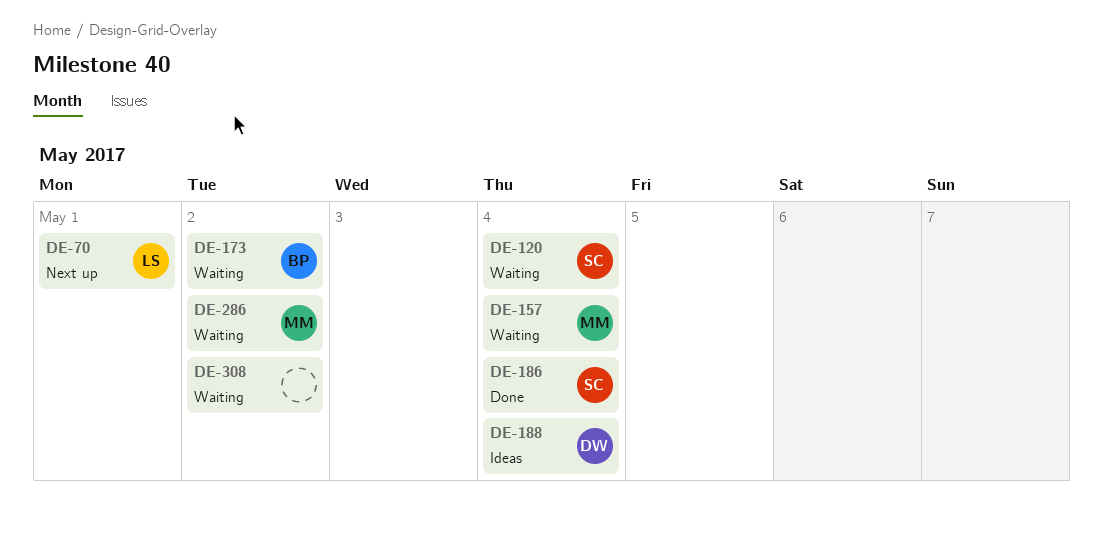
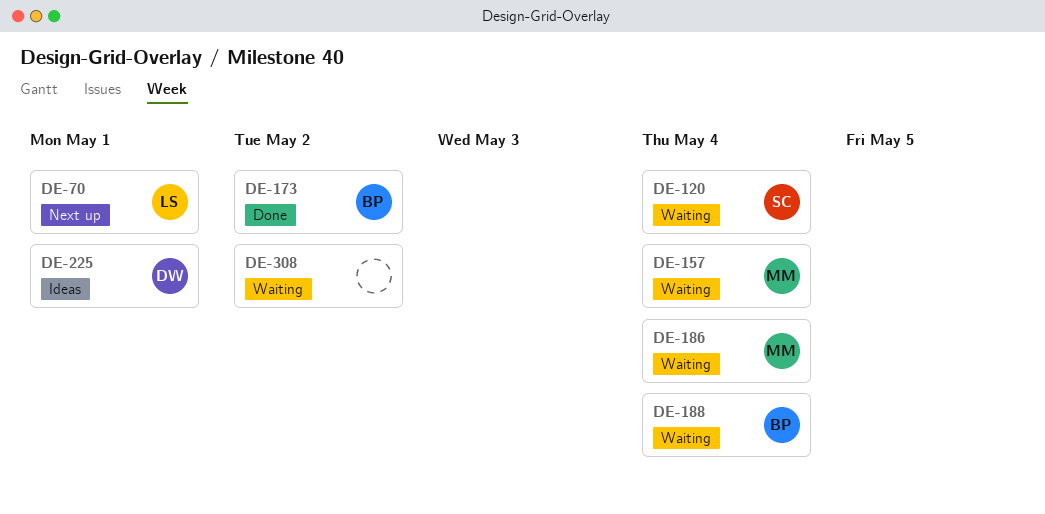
DE-173, status: Waiting -> Done
DE-186, status: Done -> Waiting
DE-186, owner: SC -> MM
DE-188, status: Ideas -> Waiting
DE-188, owner: DW -> BP
DE-225: none -> present
DE-286: present -> none

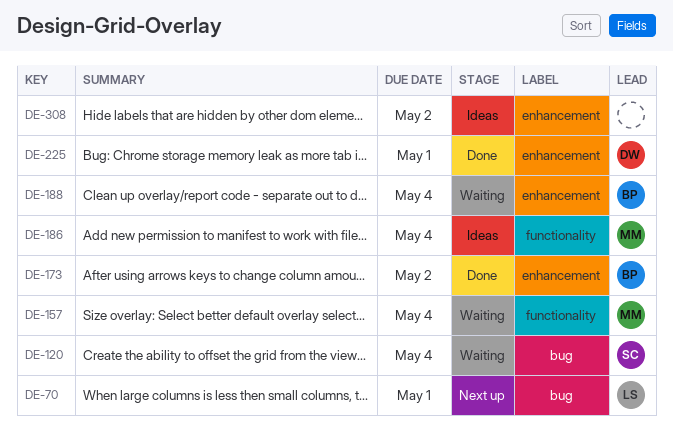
DE-186, status: Waiting -> Ideas
DE-225, status: Ideas -> Done
DE-308, status: Waiting -> Ideas

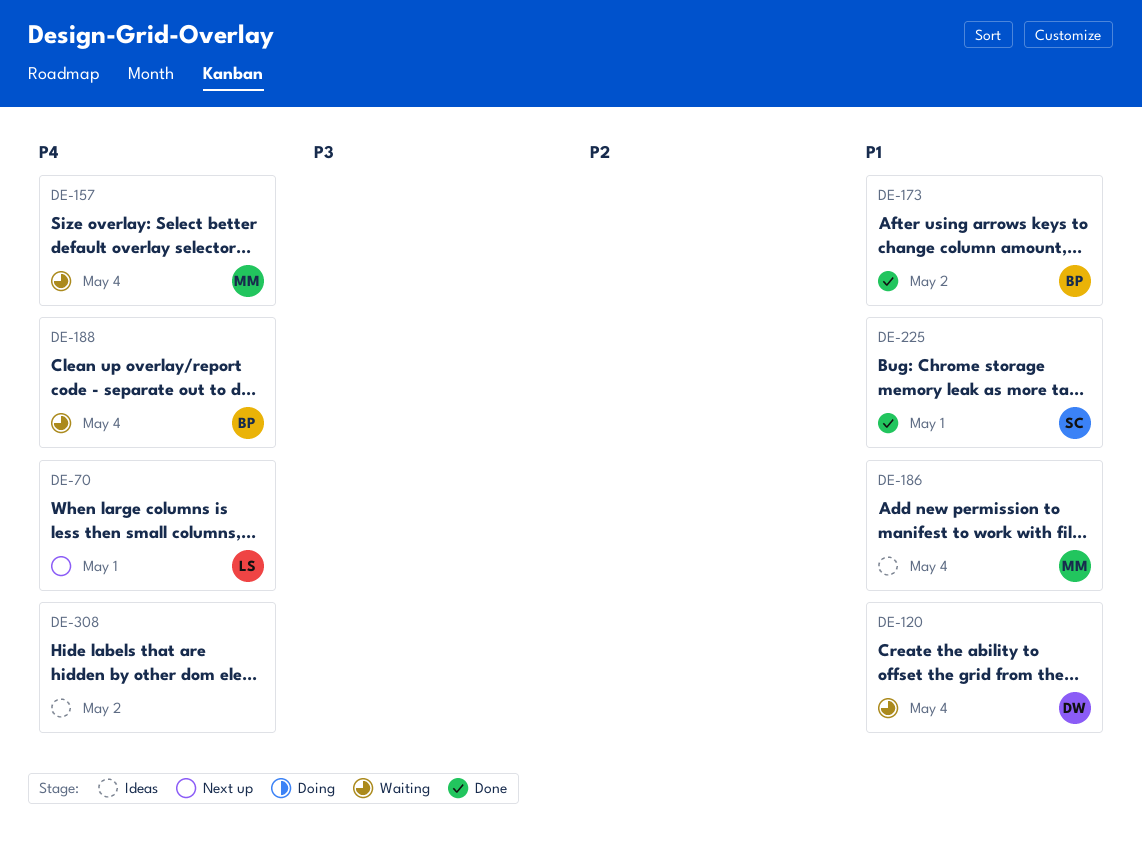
DE-120, owner: SC -> DW
DE-225, owner: DW -> SC

